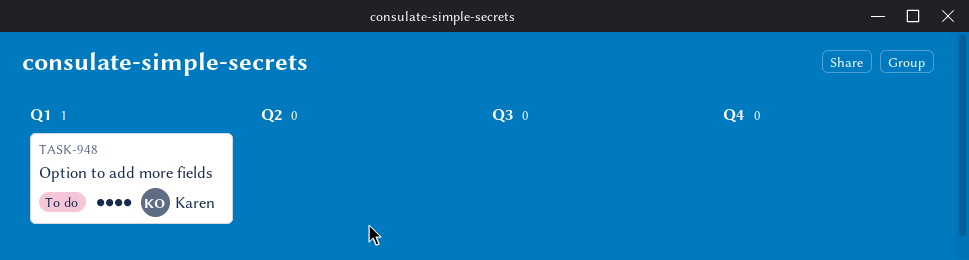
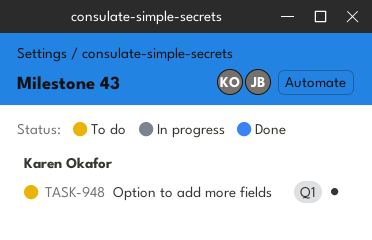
TASK-948, estimate: 4 -> 1

